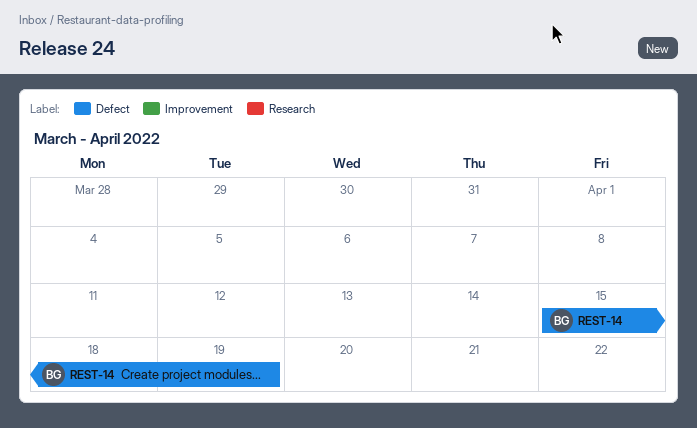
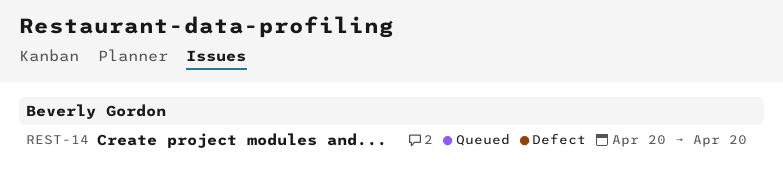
REST-14, start: Apr 15 -> Apr 20
REST-14, due: Apr 19 -> Apr 20

